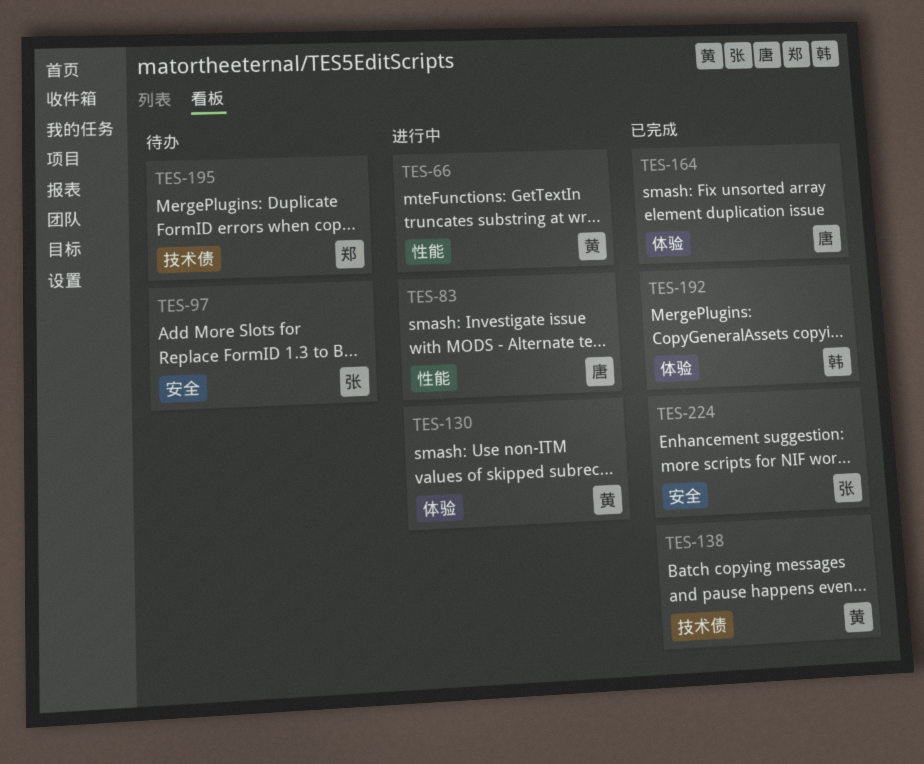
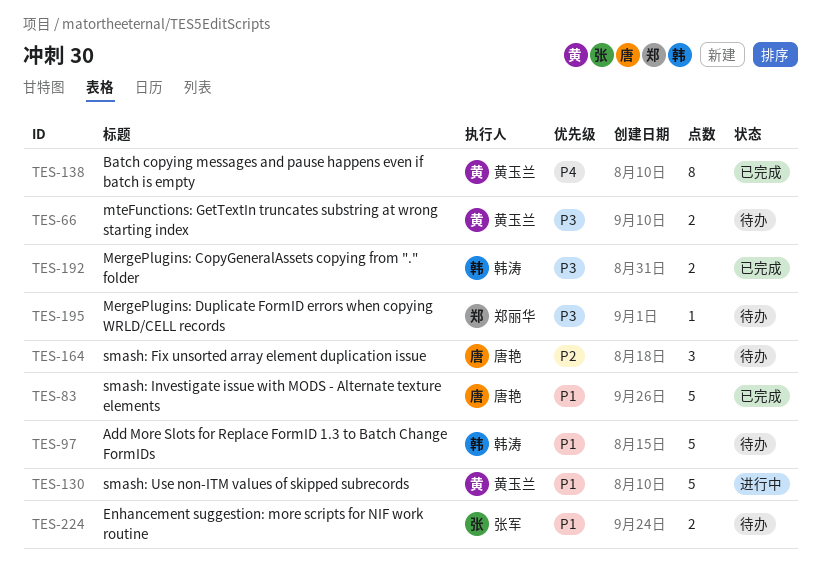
TES-66, status: 进行中 -> 待办
TES-83, status: 进行中 -> 已完成
TES-97, owner: 张军 -> 韩涛
TES-164, status: 已完成 -> 待办
TES-224, status: 已完成 -> 待办

